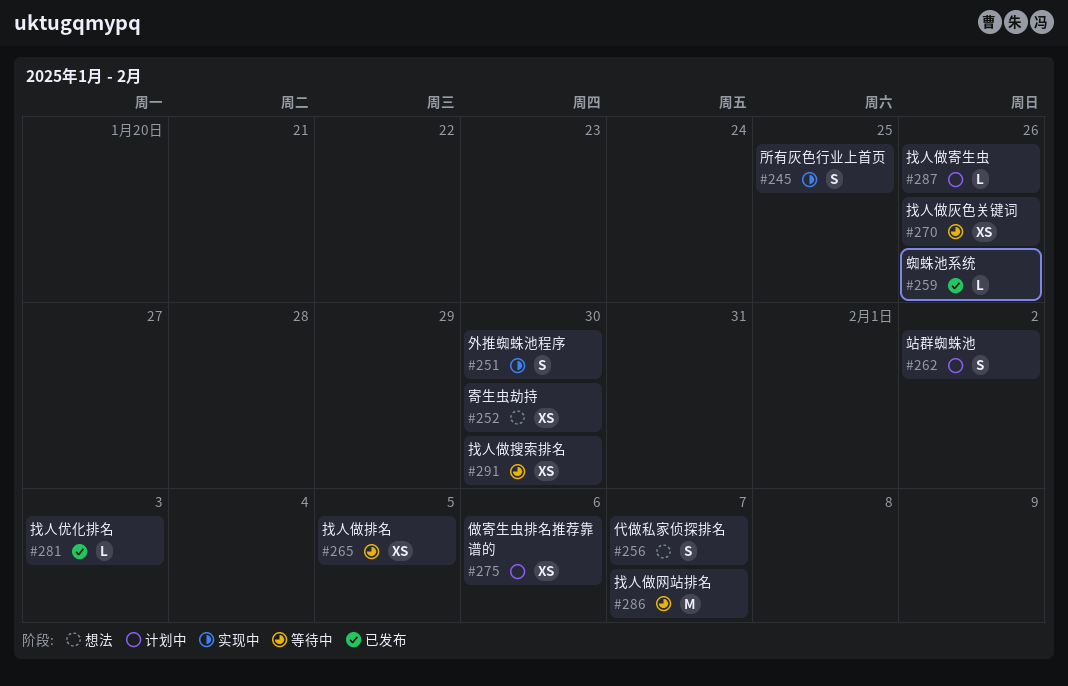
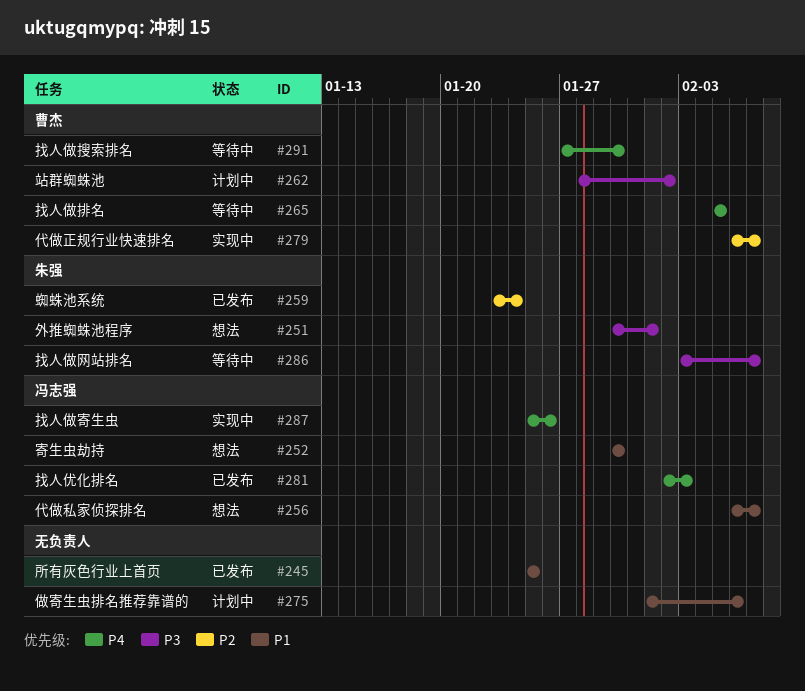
#245, status: 实现中 -> 已发布
#251, status: 实现中 -> 想法
#251, due: Jan 30 -> Feb 1
#259, due: Jan 26 -> Jan 24
#270: present -> none
#279: none -> present
#287, status: 计划中 -> 实现中

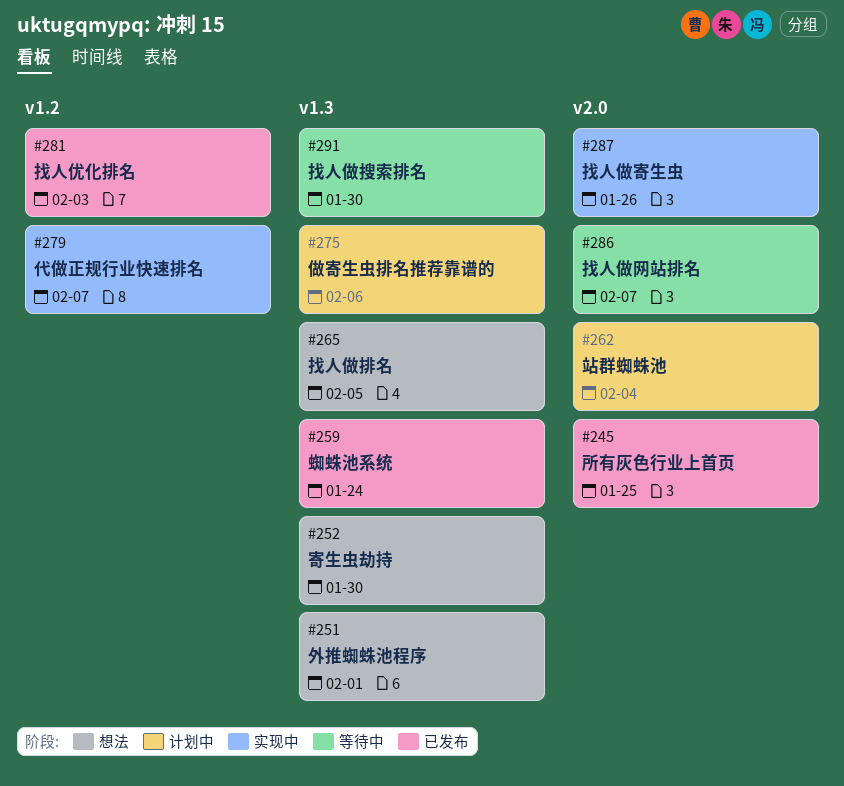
#256: present -> none
#262, due: Feb 2 -> Feb 4
#265, status: 等待中 -> 想法

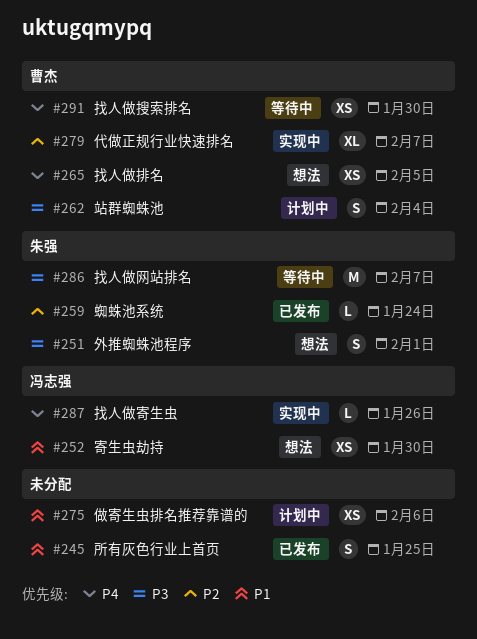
#281: present -> none

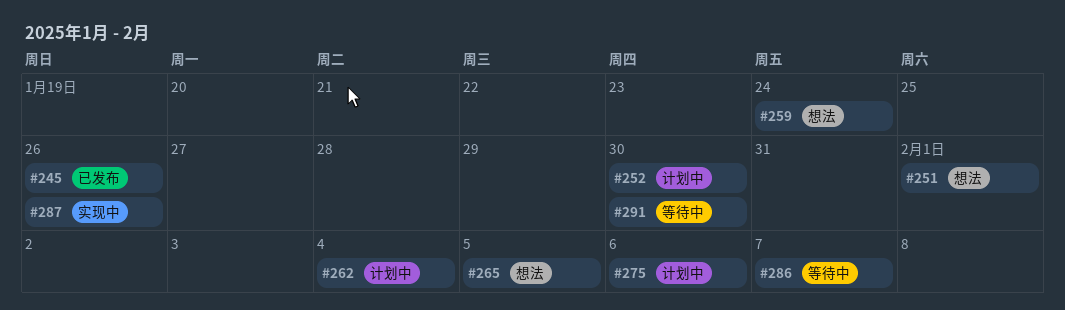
#245, due: Jan 25 -> Jan 26
#252, status: 想法 -> 计划中
#259, status: 已发布 -> 想法
#279: present -> none

